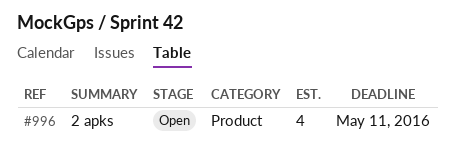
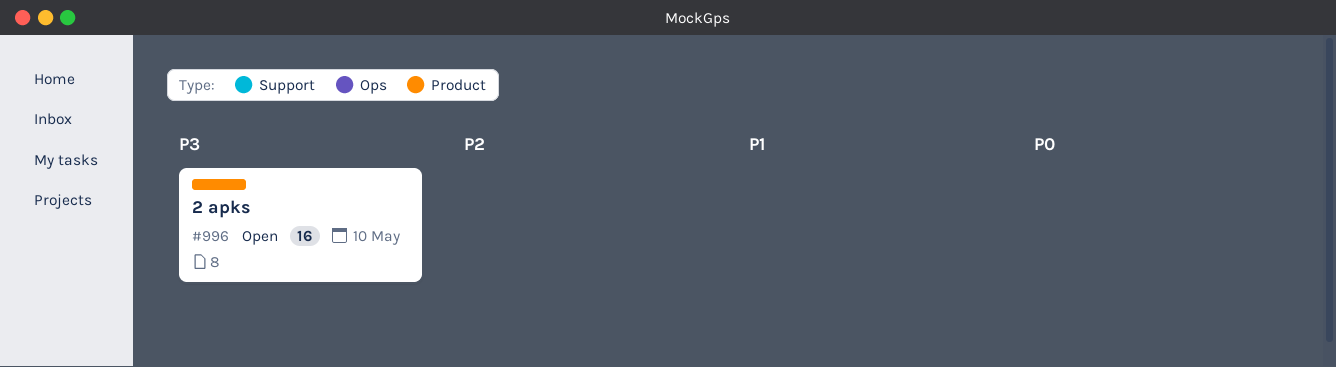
#996, estimate: 4 -> 16
#996, due: May 11 -> May 10

